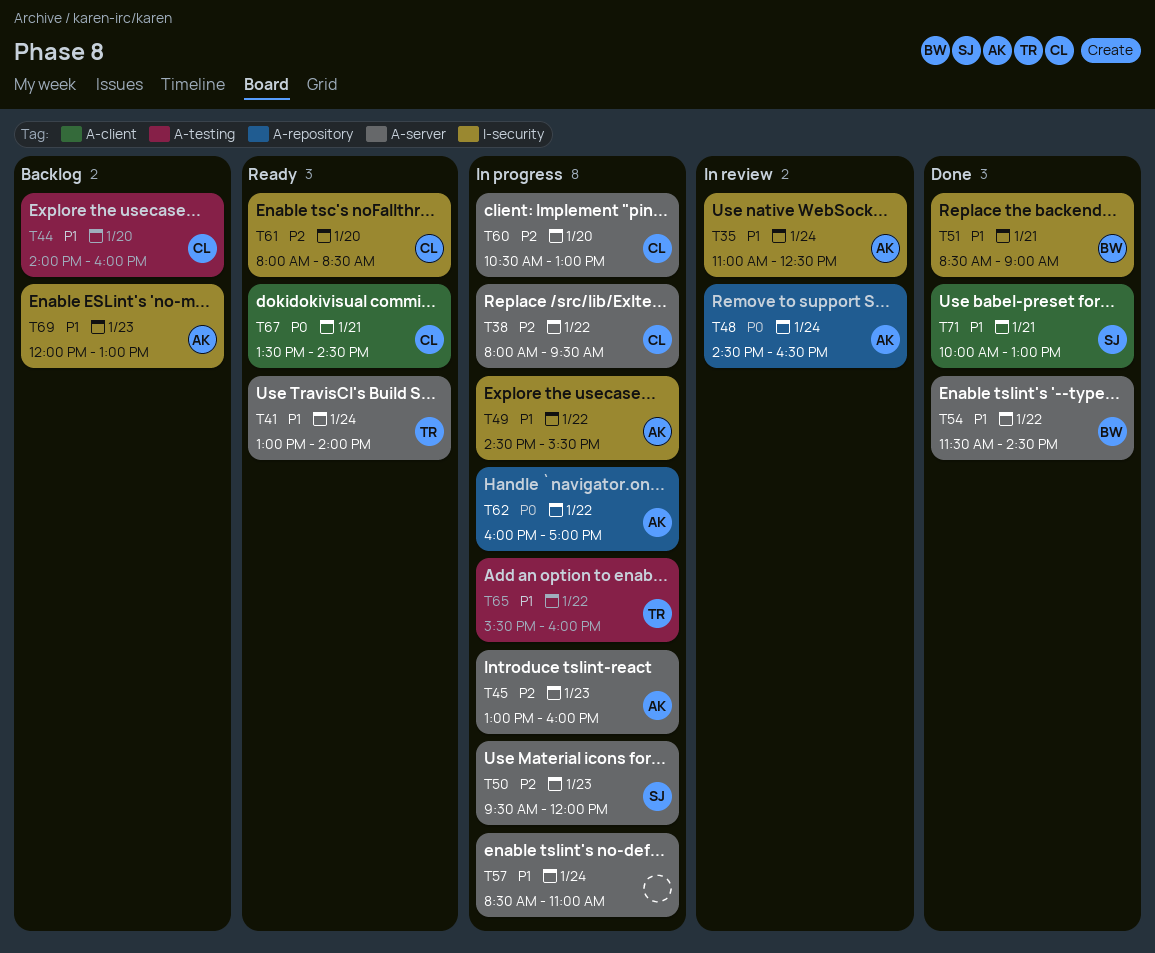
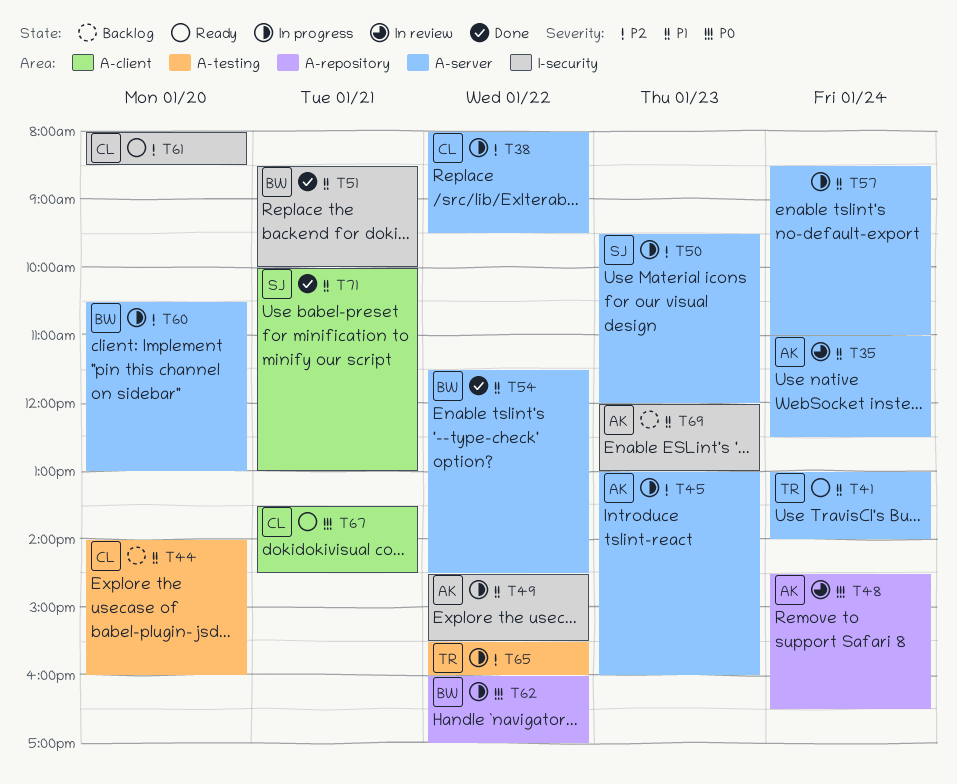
T35, label: I-security -> A-server
T51, ends: 09:00 -> 10:00
T60, owner: CL -> BW
T62, owner: AK -> BW
T65, priority: P1 -> P2

